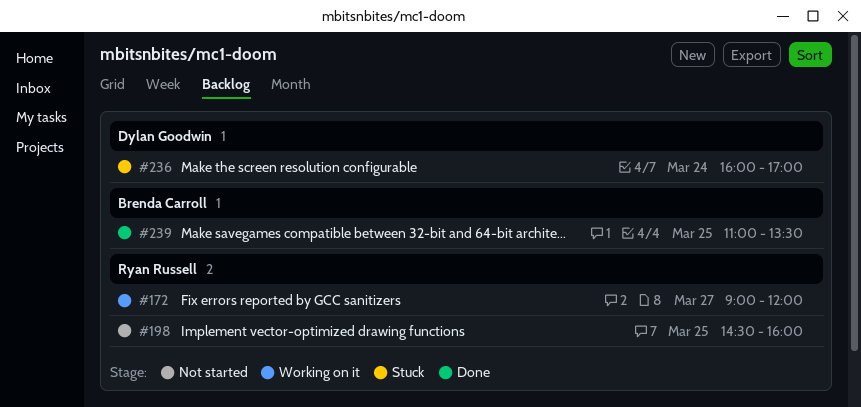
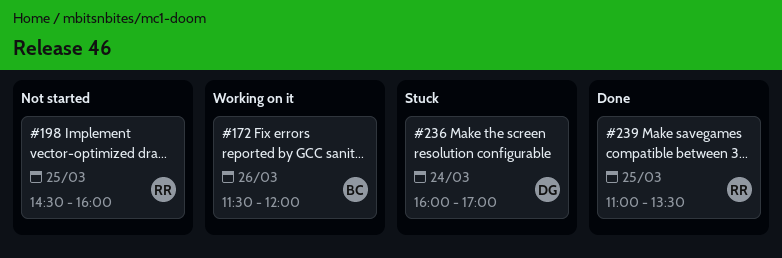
#172, owner: Ryan Russell -> Brenda Carroll
#172, day: Mar 27 -> Mar 26
#172, begins: 09:00 -> 11:30
#239, owner: Brenda Carroll -> Ryan Russell

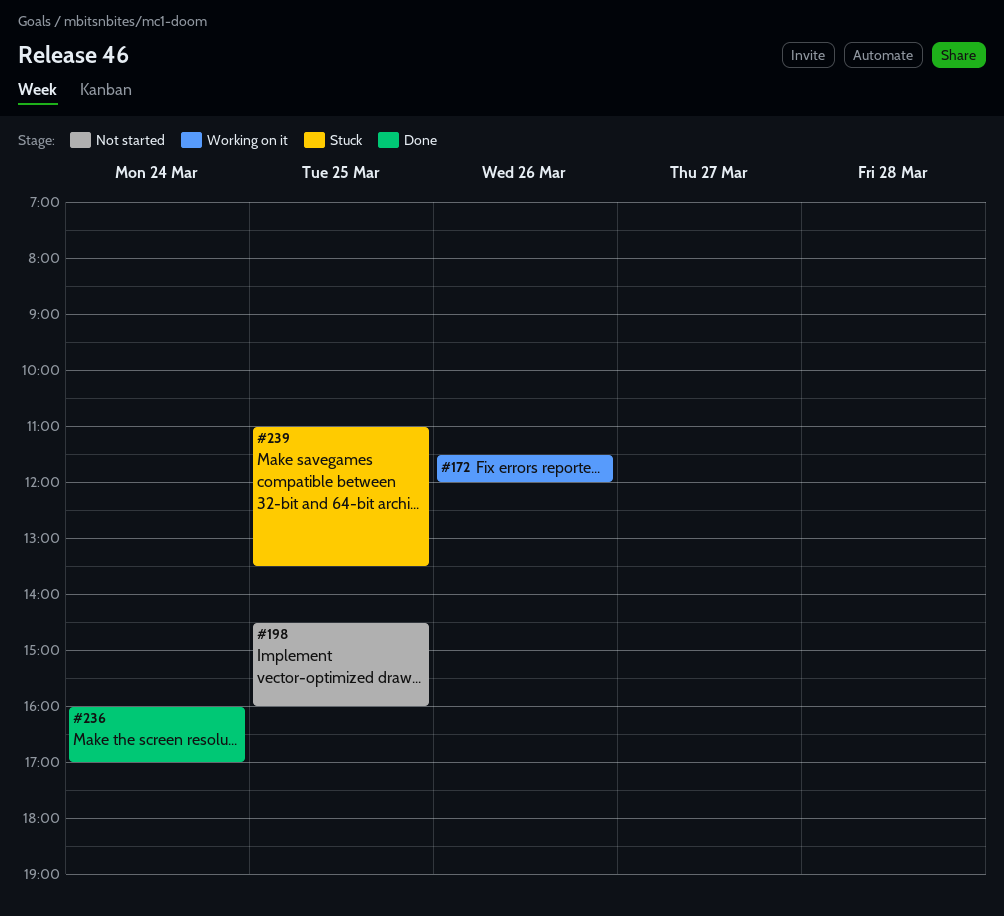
#236, status: Stuck -> Done
#239, status: Done -> Stuck

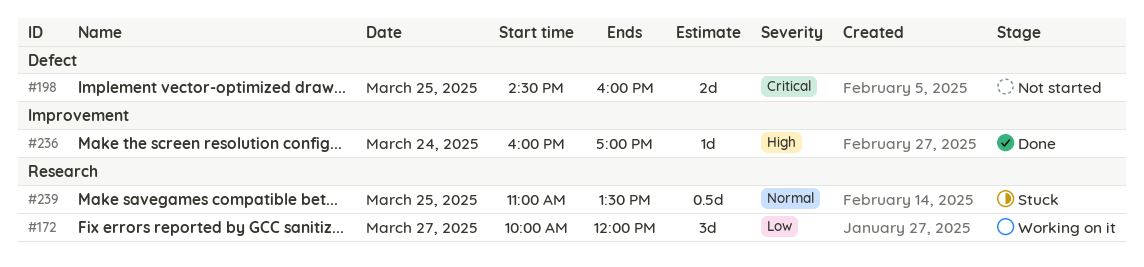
#172, day: Mar 26 -> Mar 27
#172, begins: 11:30 -> 10:00

